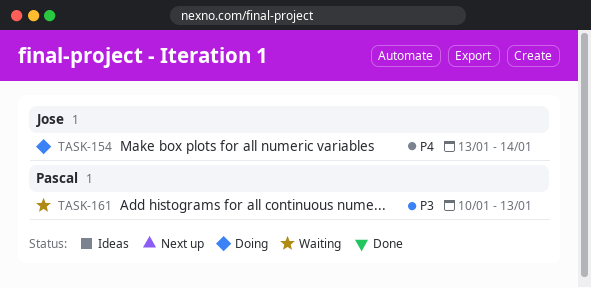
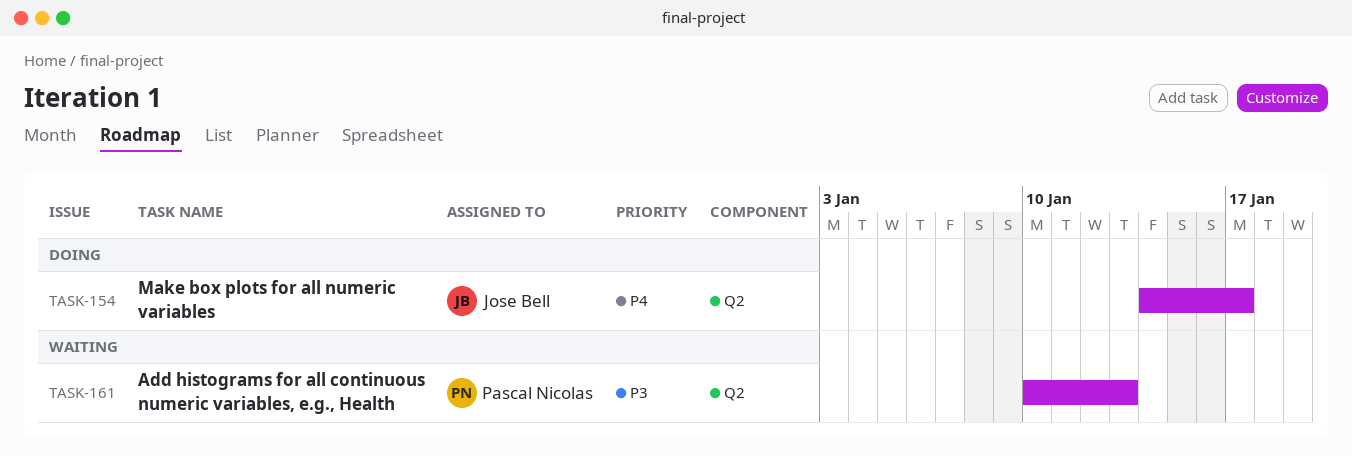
TASK-154, start: Jan 13 -> Jan 14
TASK-154, due: Jan 14 -> Jan 17

